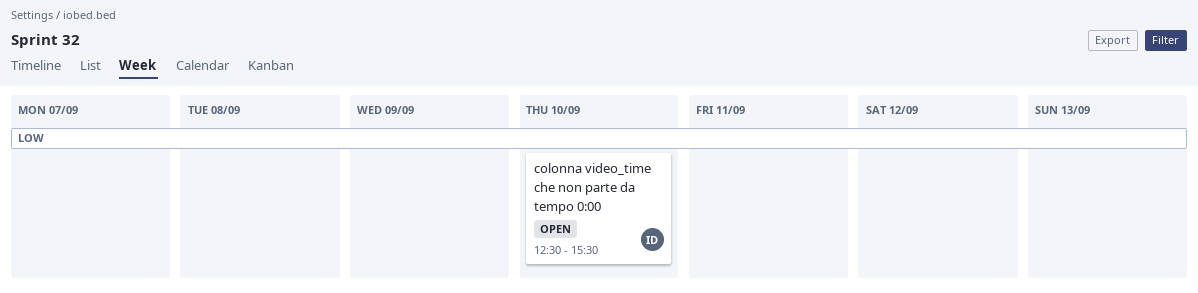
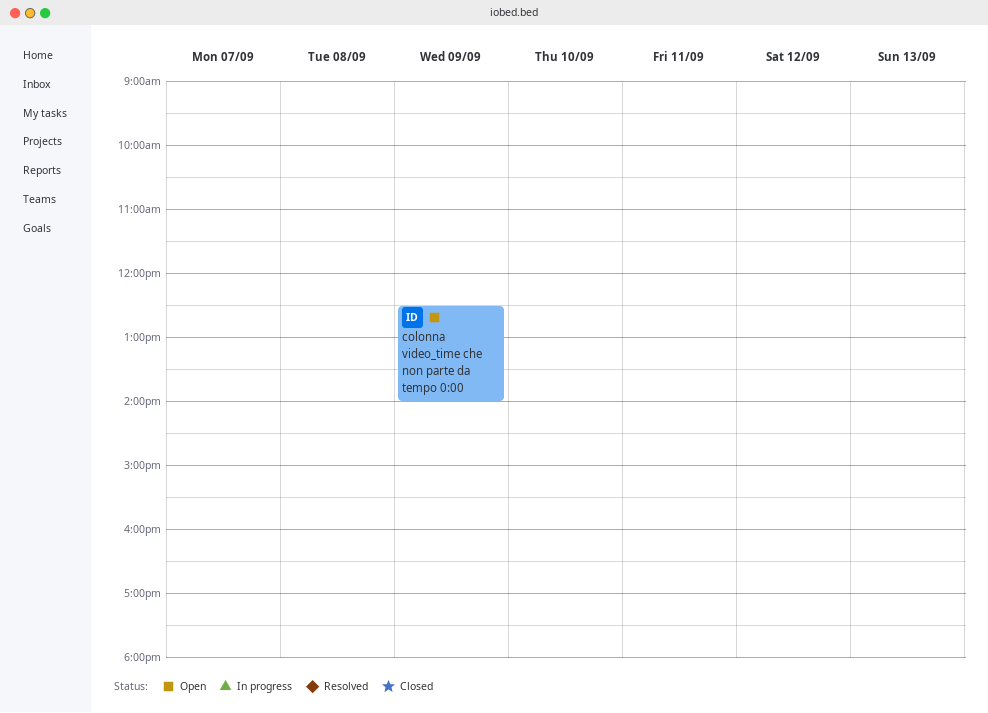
colonna video_time che non parte da tempo 0:00, day: Sep 10 -> Sep 9
colonna video_time che non parte da tempo 0:00, ends: 15:30 -> 14:00

